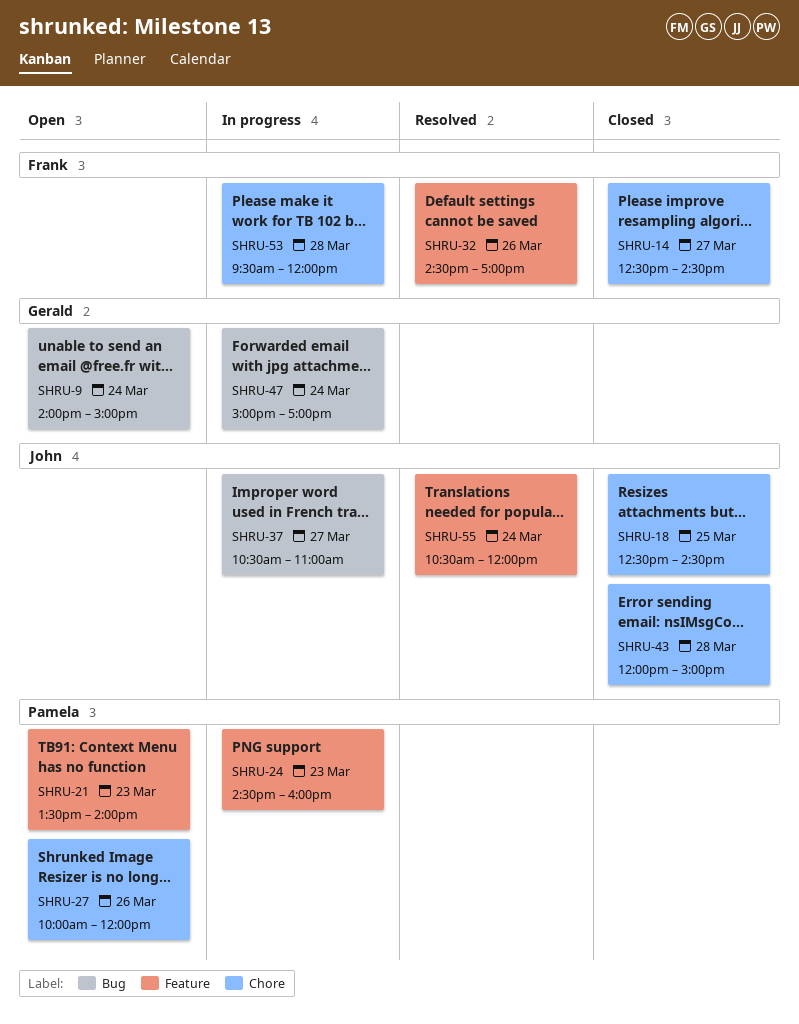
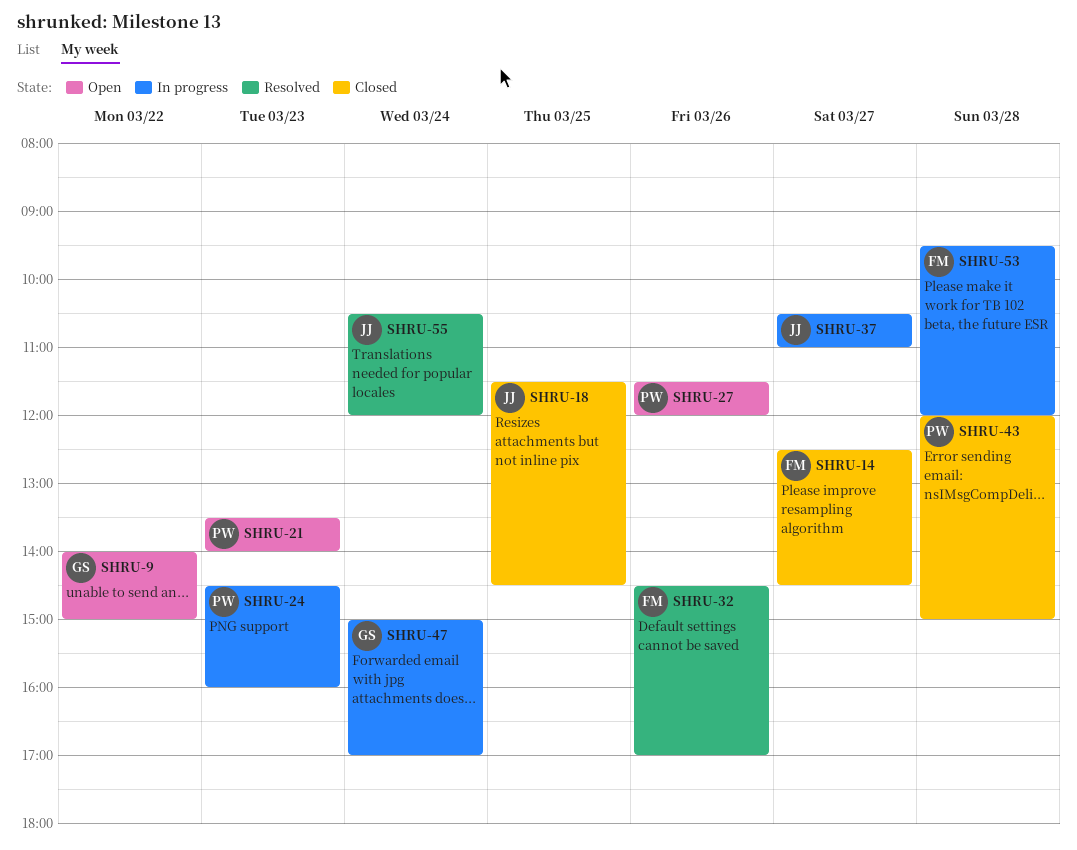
SHRU-9, day: Mar 24 -> Mar 22
SHRU-18, begins: 12:30 -> 11:30
SHRU-27, begins: 10:00 -> 11:30
SHRU-43, owner: John -> Pamela

